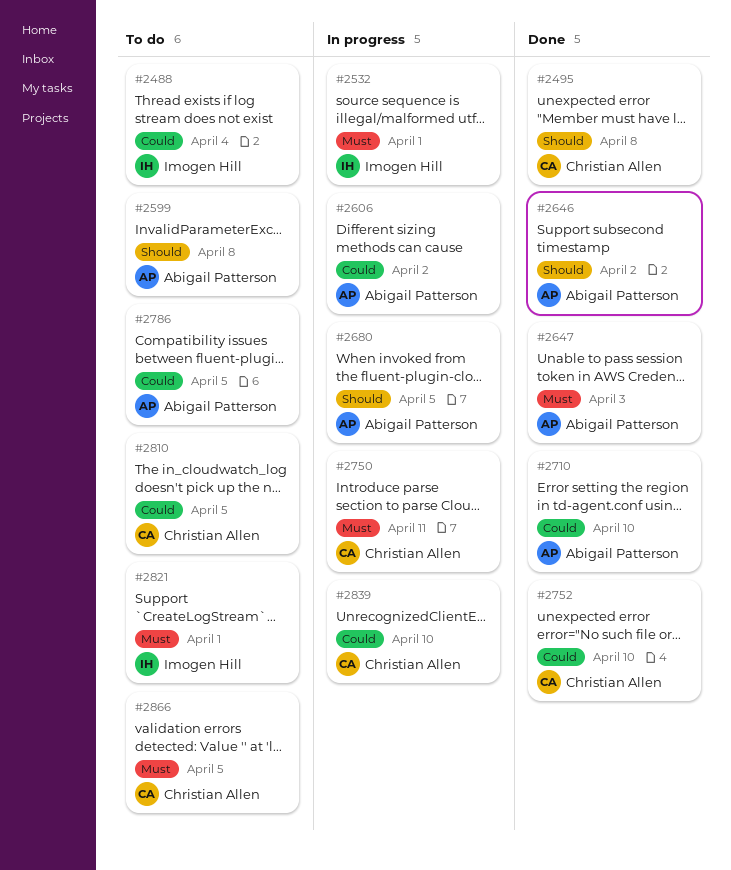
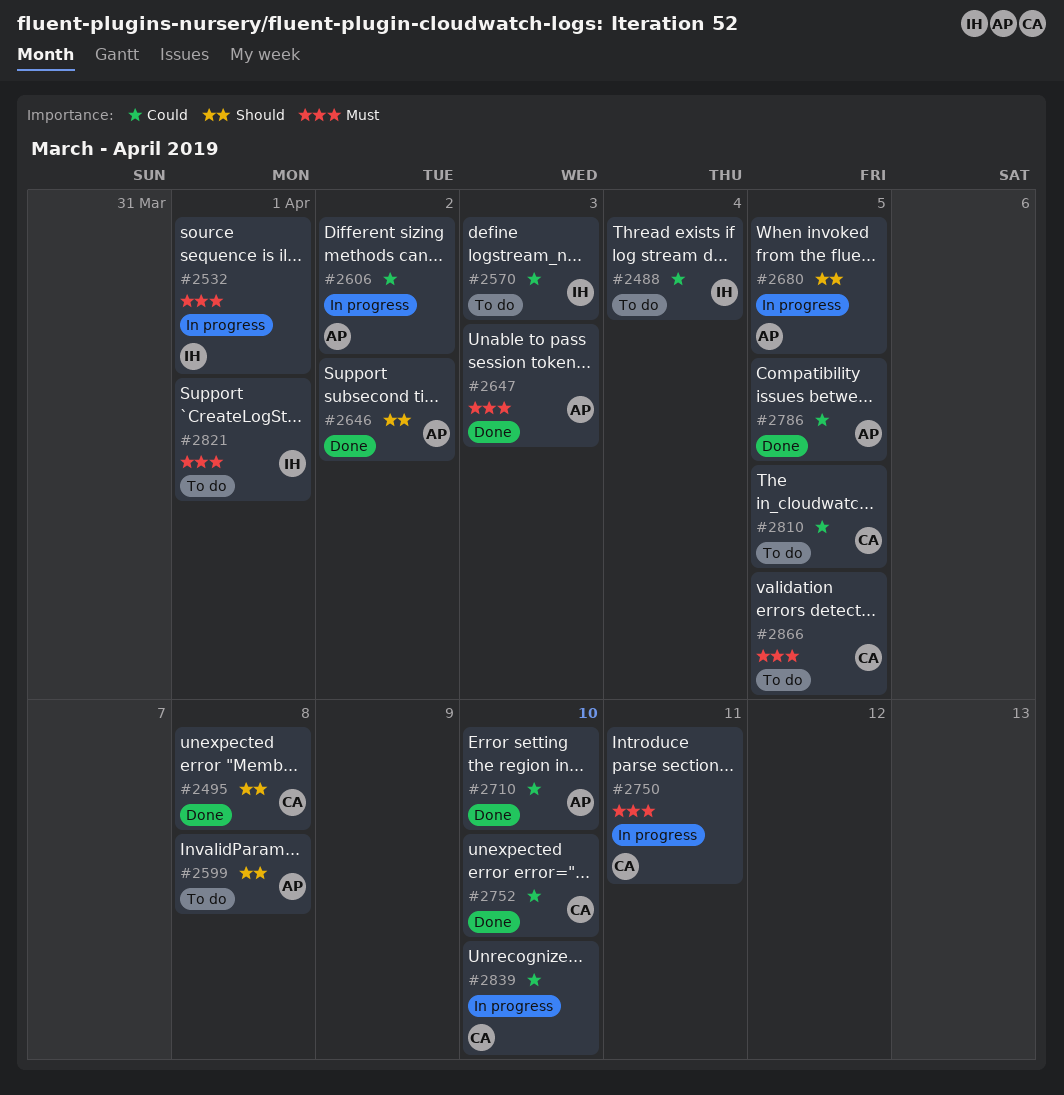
#2570: none -> present
#2786, status: To do -> Done

